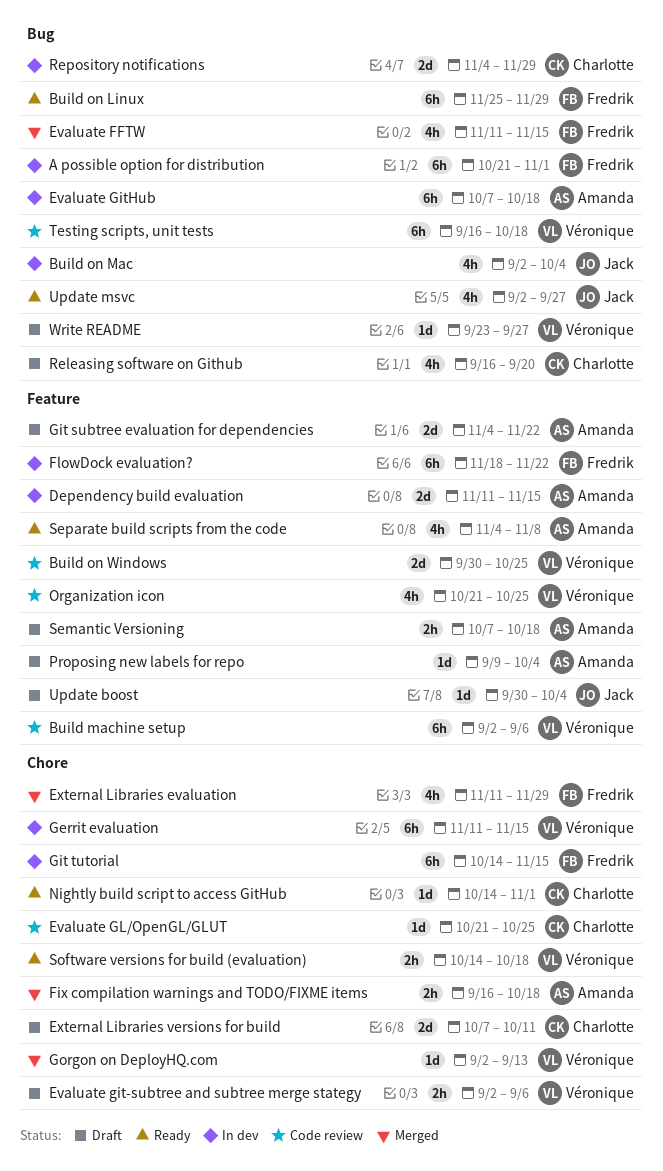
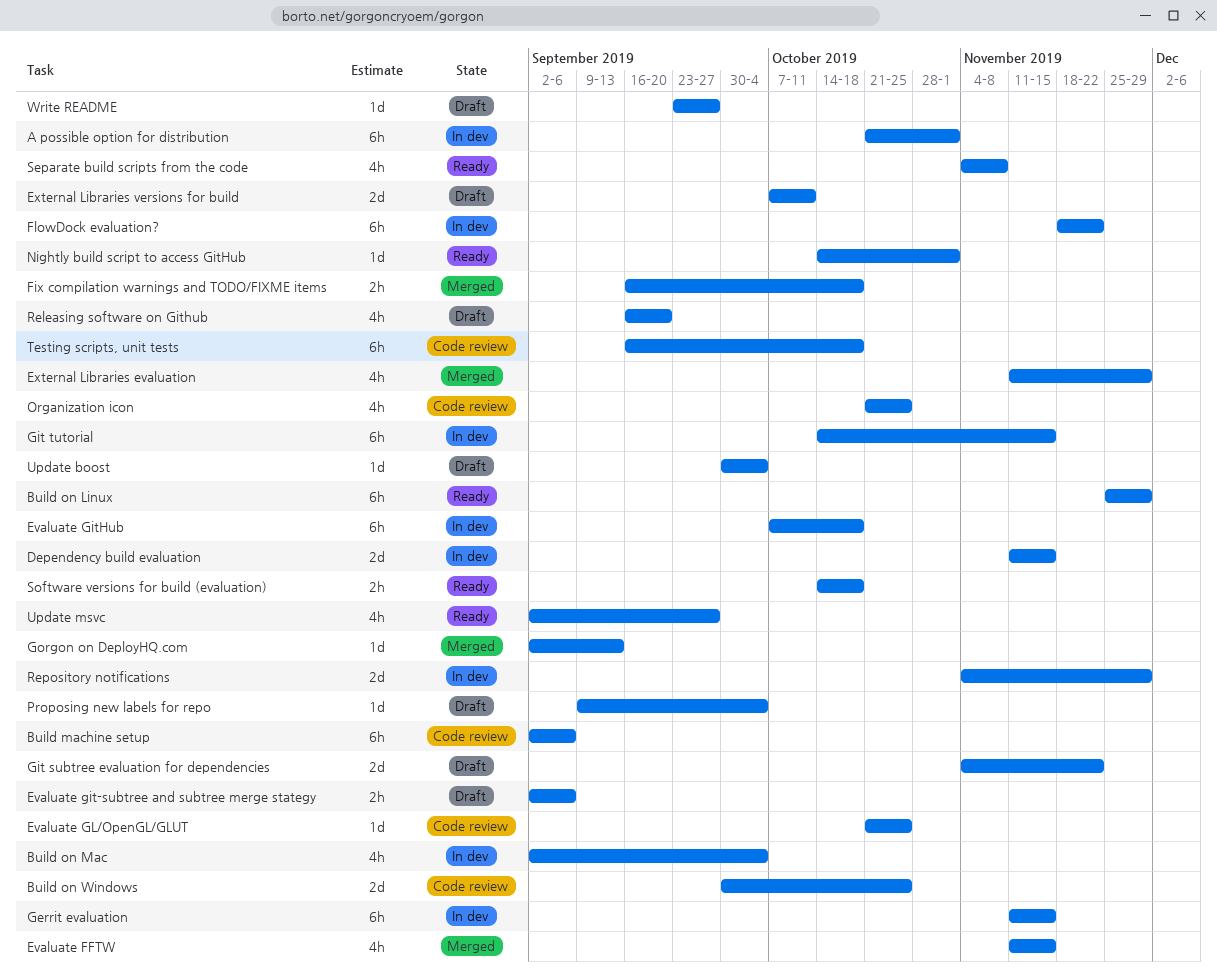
Semantic Versioning: present -> none

